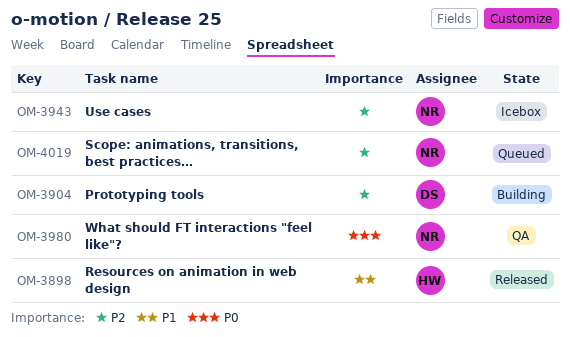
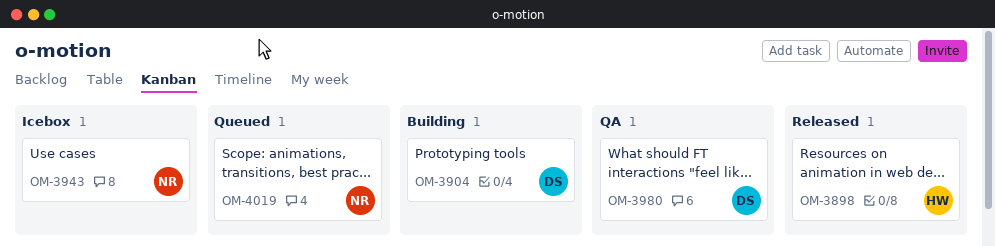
OM-3980, owner: NR -> DS

